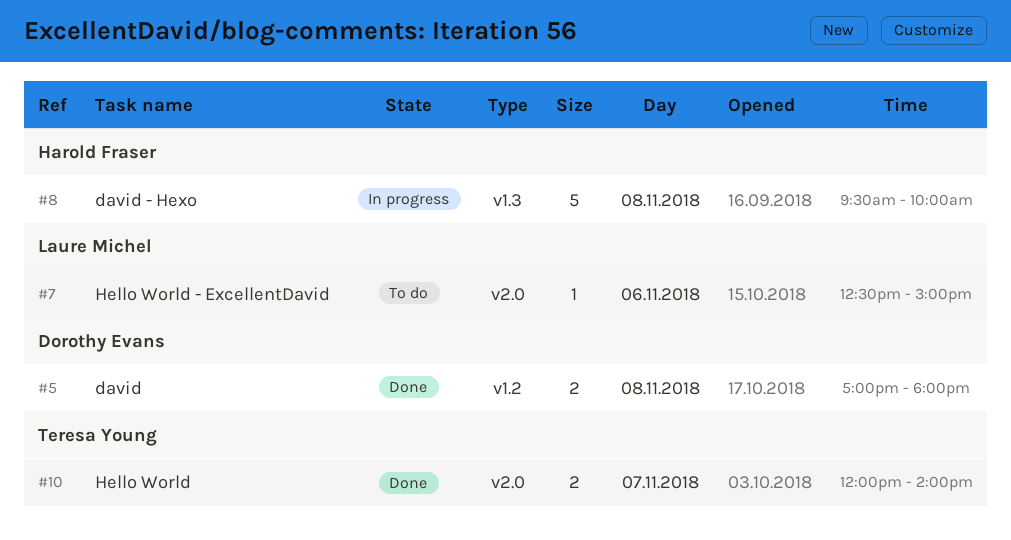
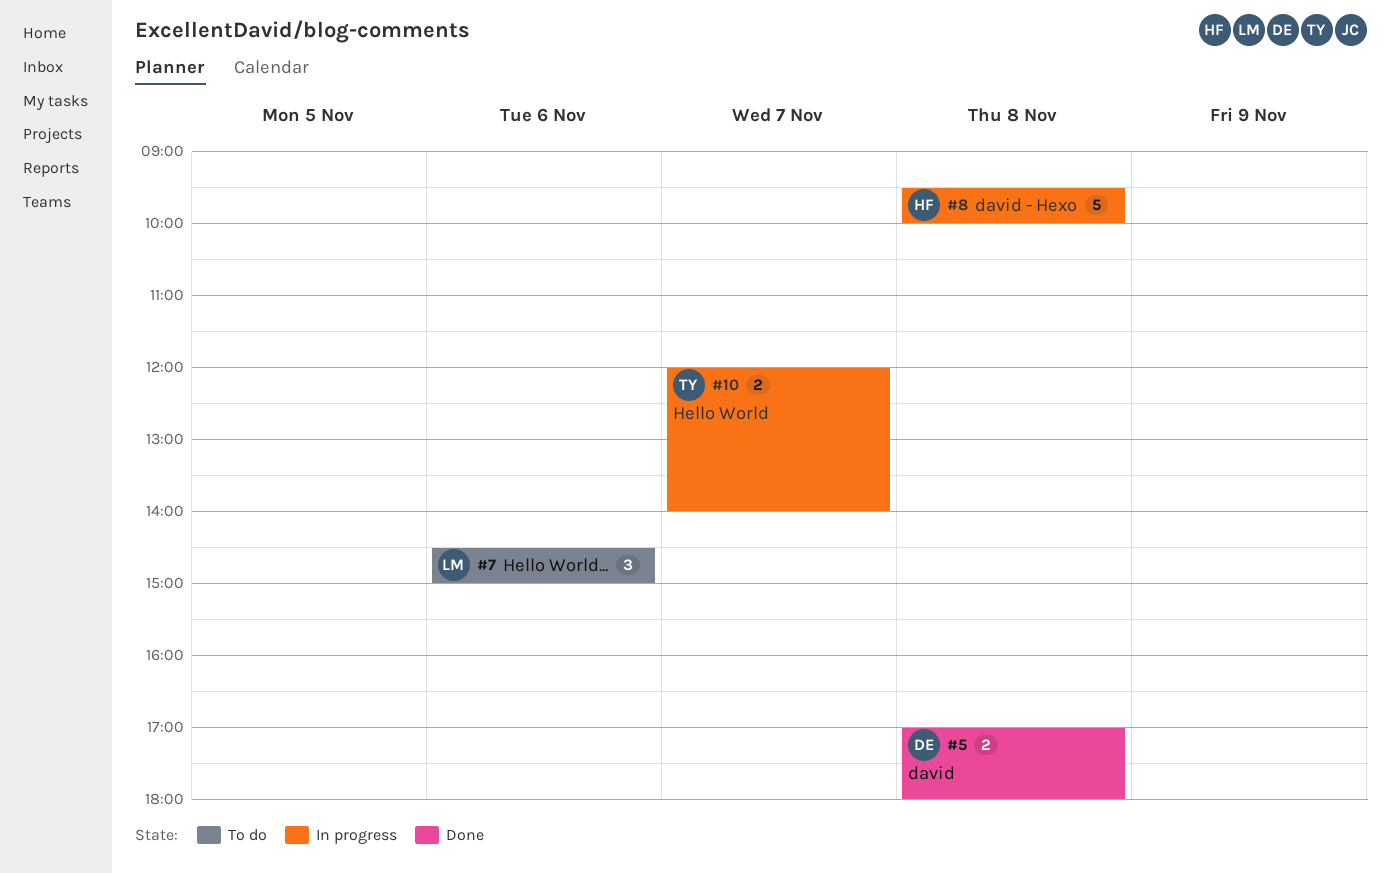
#7, estimate: 1 -> 3
#7, begins: 12:30 -> 14:30
#10, status: Done -> In progress

